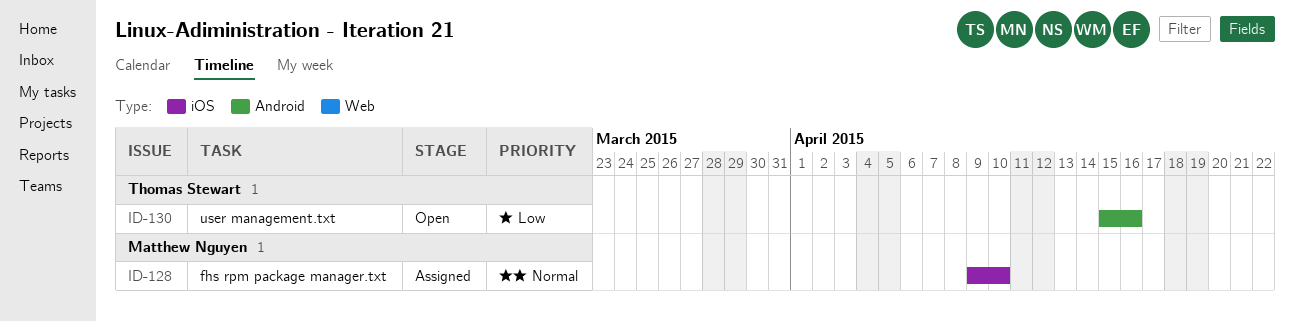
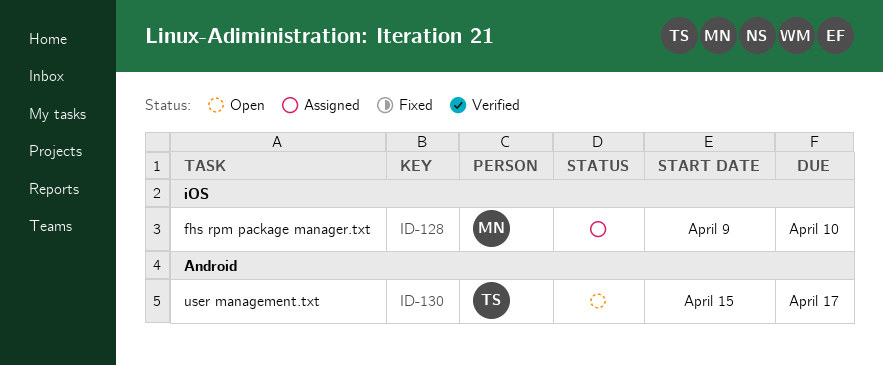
ID-130, due: Apr 16 -> Apr 17

